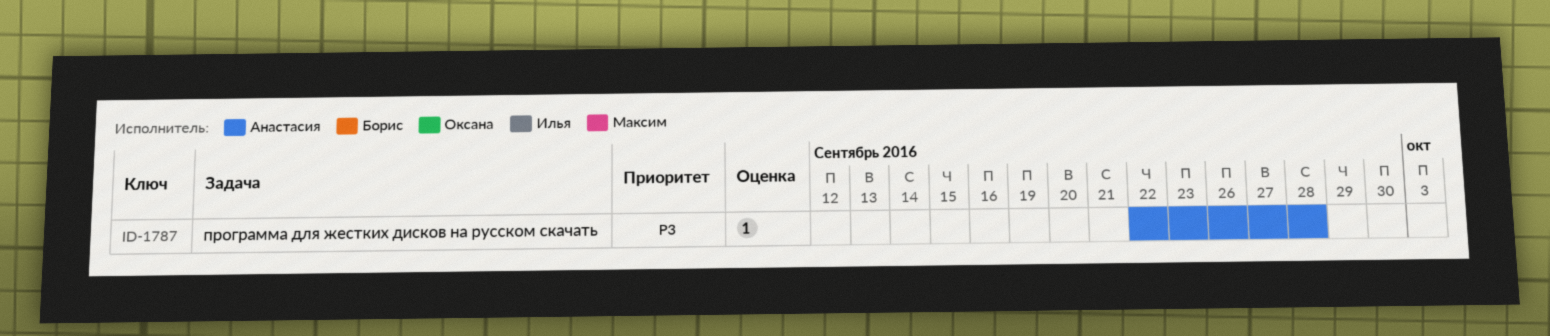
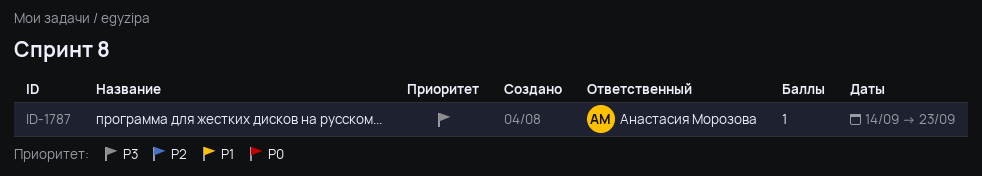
ID-1787, start: Sep 22 -> Sep 14
ID-1787, due: Sep 28 -> Sep 23

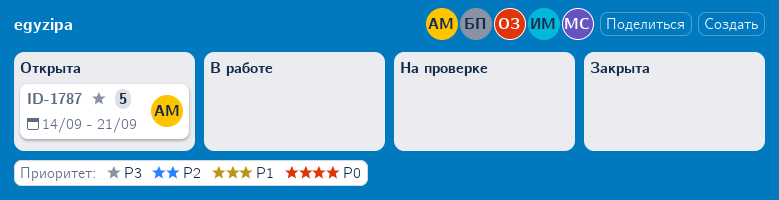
ID-1787, estimate: 1 -> 5
ID-1787, due: Sep 23 -> Sep 21

